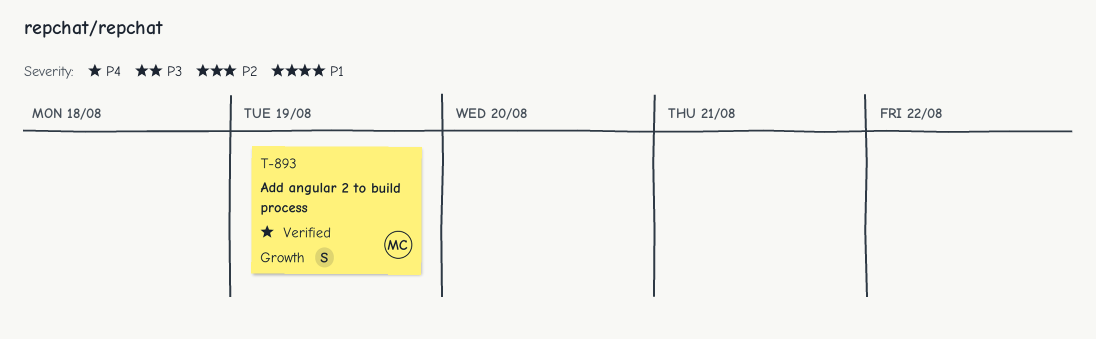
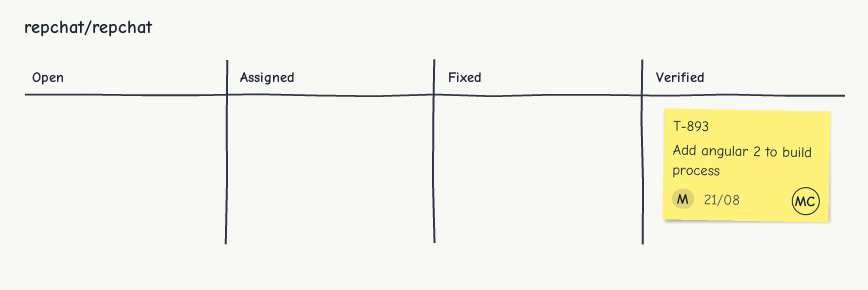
T-893, estimate: S -> M
T-893, due: Aug 19 -> Aug 21

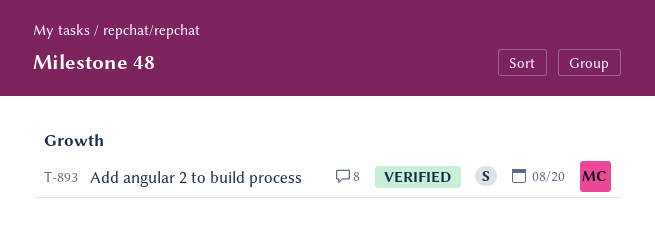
T-893, estimate: M -> S
T-893, due: Aug 21 -> Aug 20

